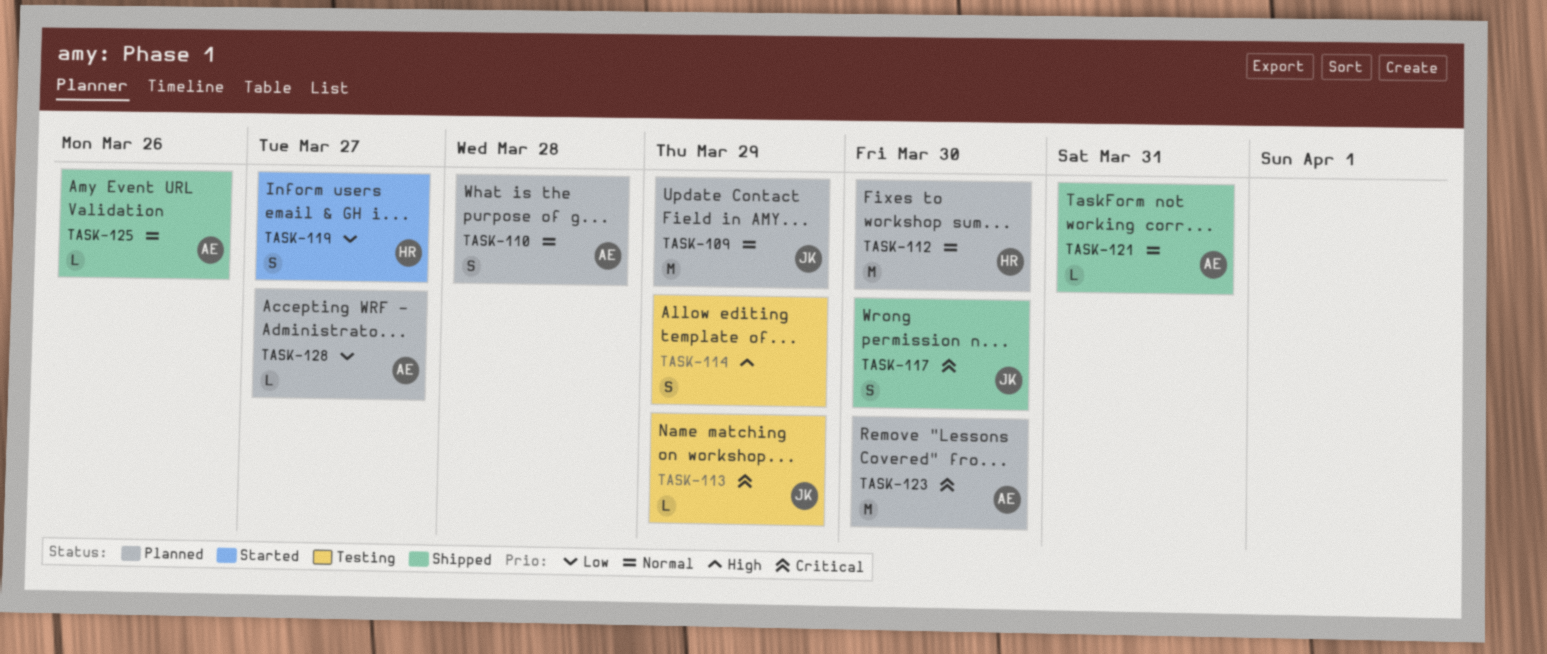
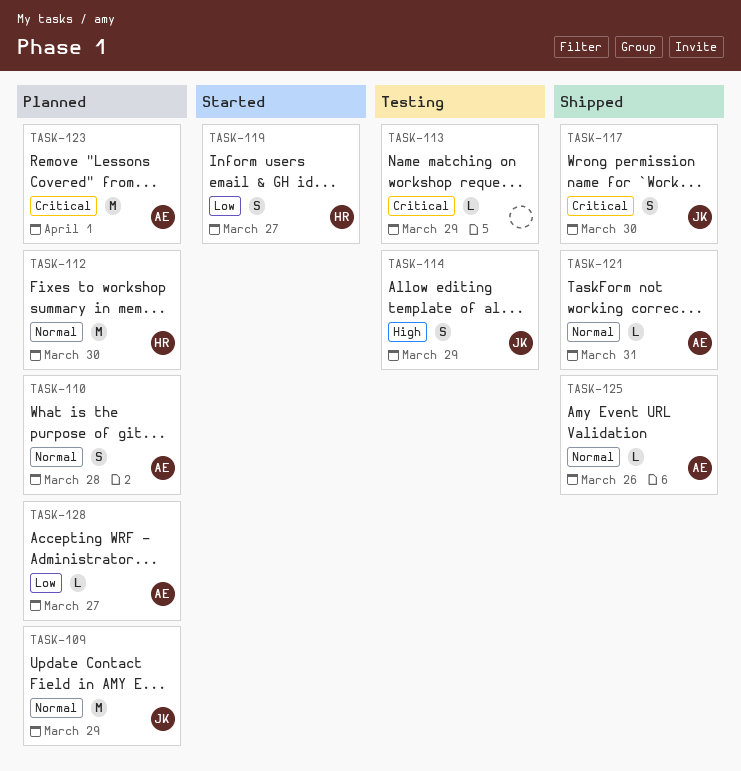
TASK-113, owner: JK -> none
TASK-114, owner: none -> JK
TASK-123, due: Mar 30 -> Apr 1

